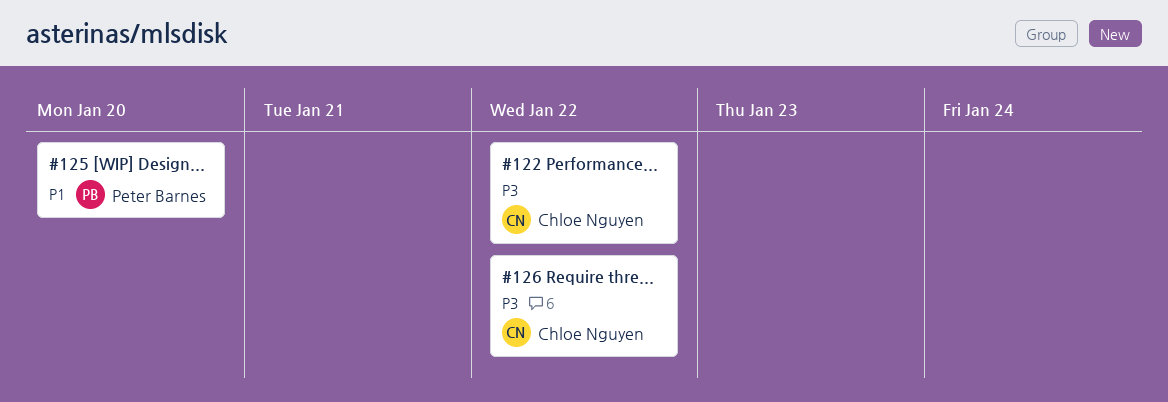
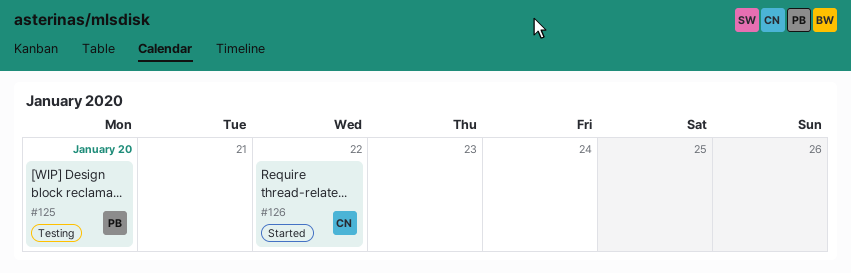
#122: present -> none

